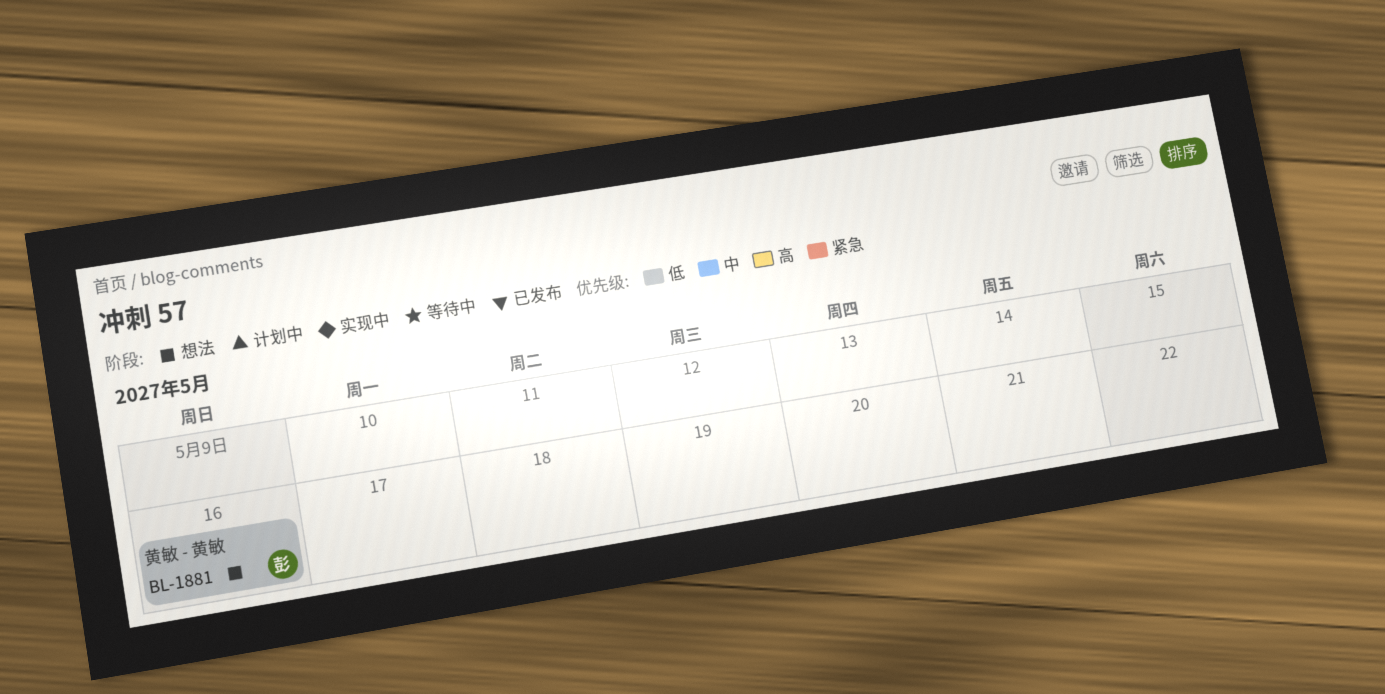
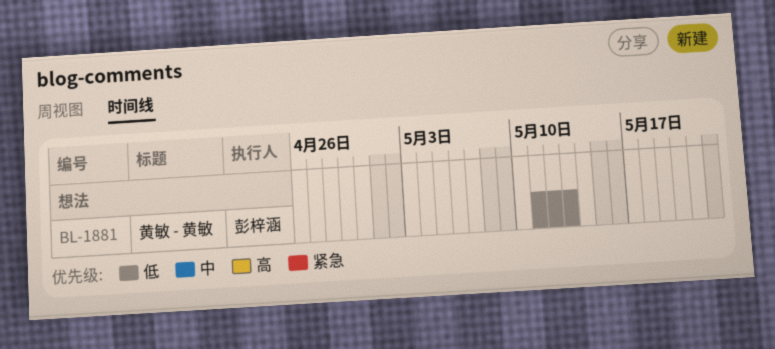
BL-1881, due: May 16 -> May 13

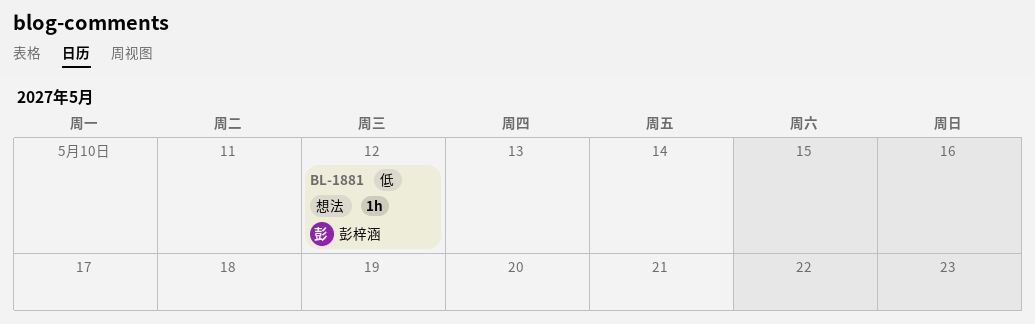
BL-1881, due: May 13 -> May 12

